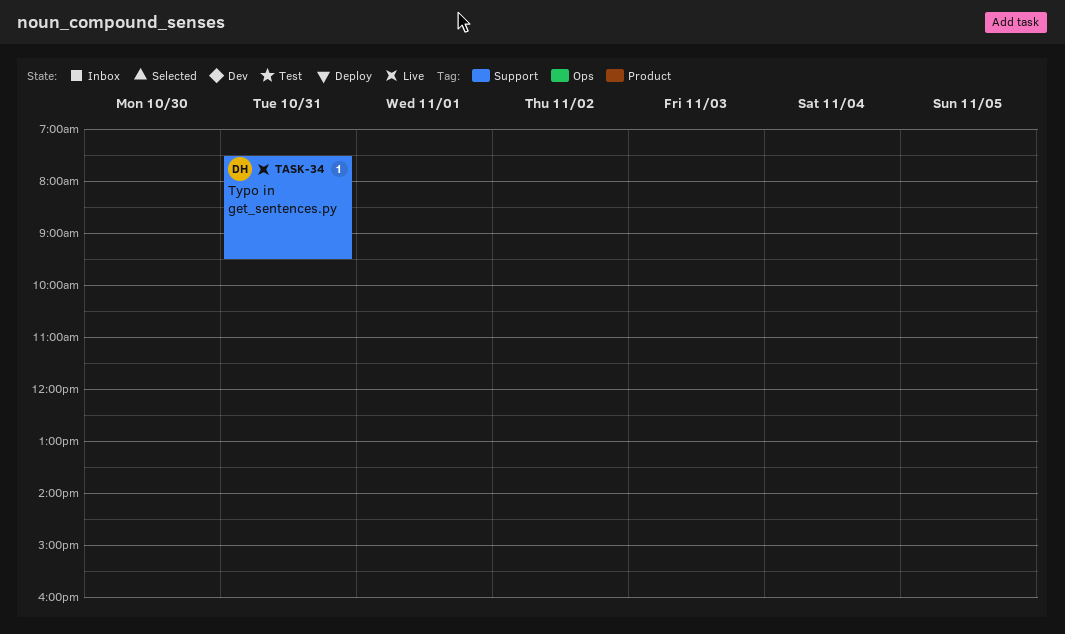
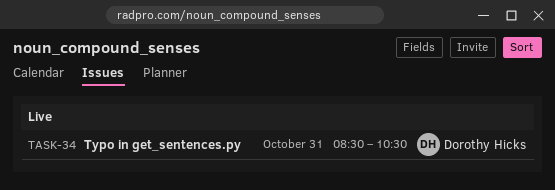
TASK-34, begins: 07:30 -> 08:30
TASK-34, ends: 09:30 -> 10:30

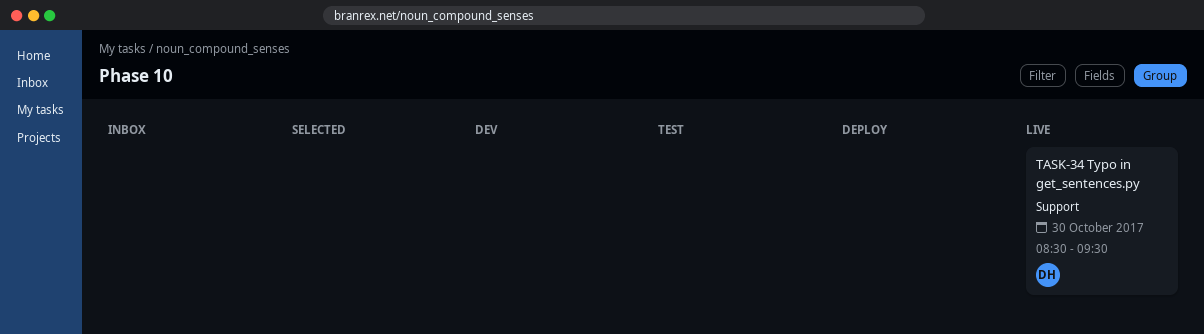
TASK-34, day: Oct 31 -> Oct 30
TASK-34, ends: 10:30 -> 09:30

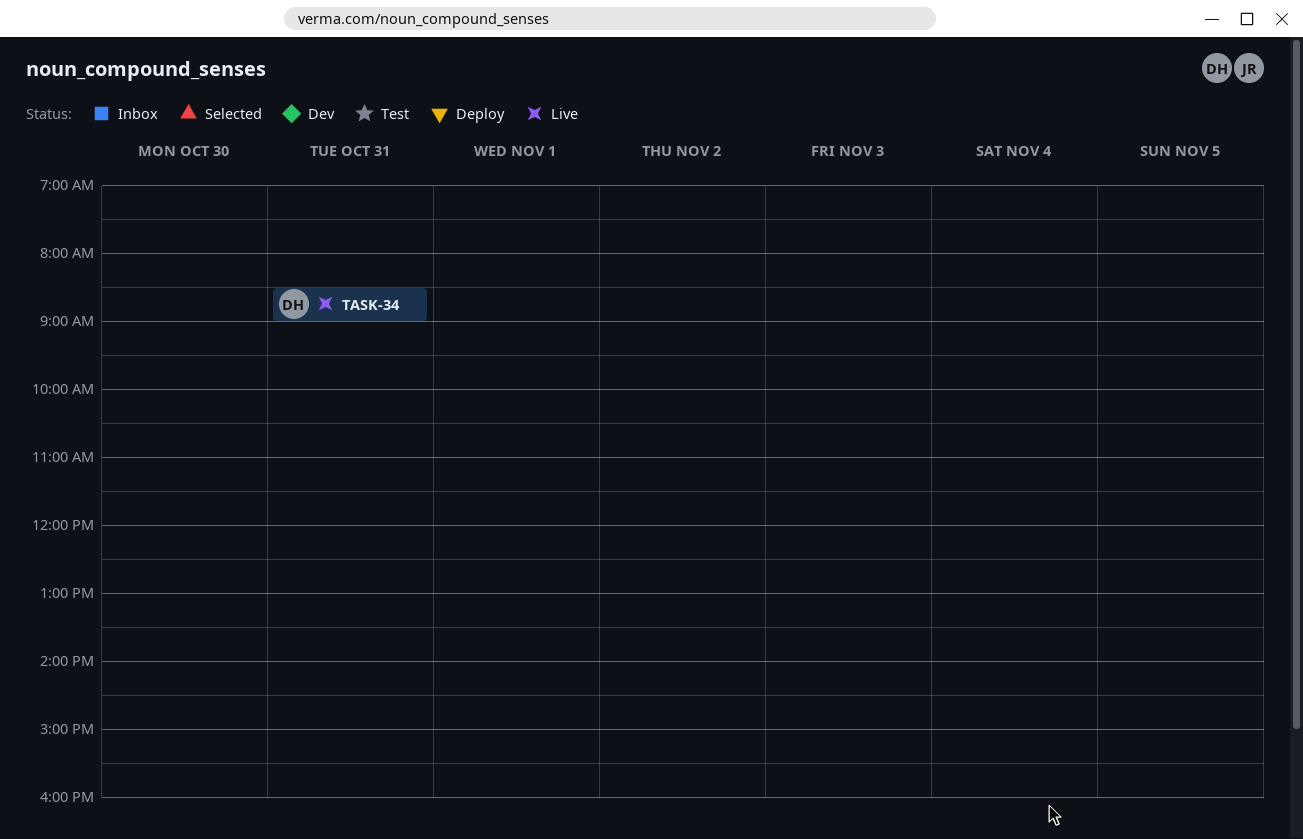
TASK-34, day: Oct 30 -> Oct 31
TASK-34, ends: 09:30 -> 09:00

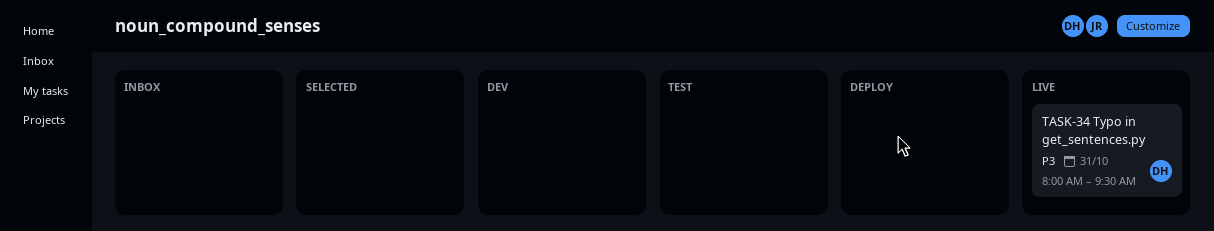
TASK-34, begins: 08:30 -> 08:00
TASK-34, ends: 09:00 -> 09:30

